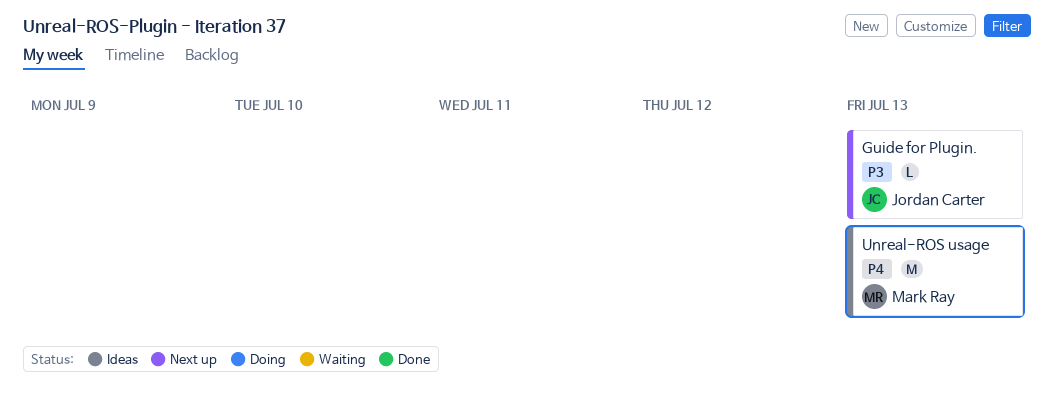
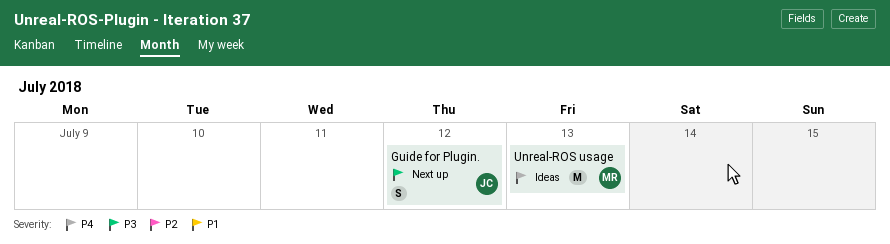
Guide for Plugin., estimate: L -> S
Guide for Plugin., due: Jul 13 -> Jul 12

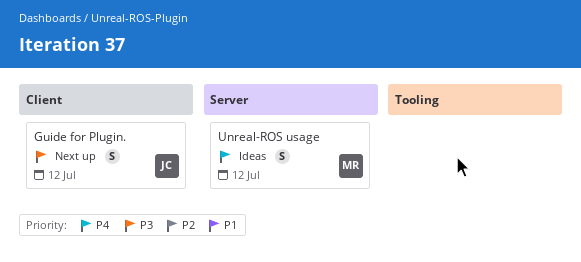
Unreal-ROS usage, estimate: M -> S
Unreal-ROS usage, due: Jul 13 -> Jul 12

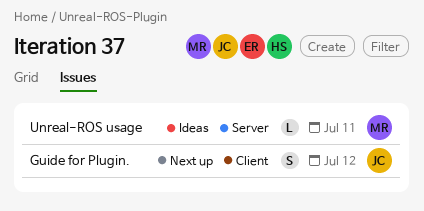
Unreal-ROS usage, estimate: S -> L
Unreal-ROS usage, due: Jul 12 -> Jul 11

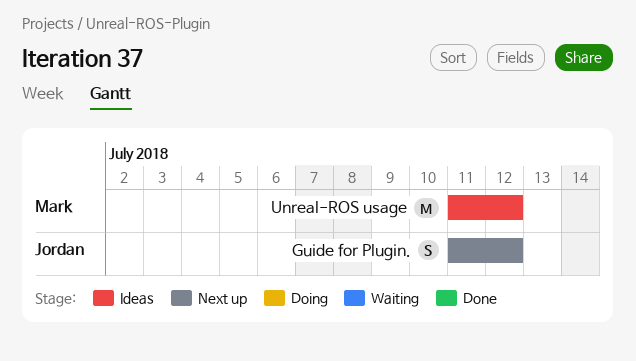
Unreal-ROS usage, estimate: L -> M
Unreal-ROS usage, due: Jul 11 -> Jul 12

